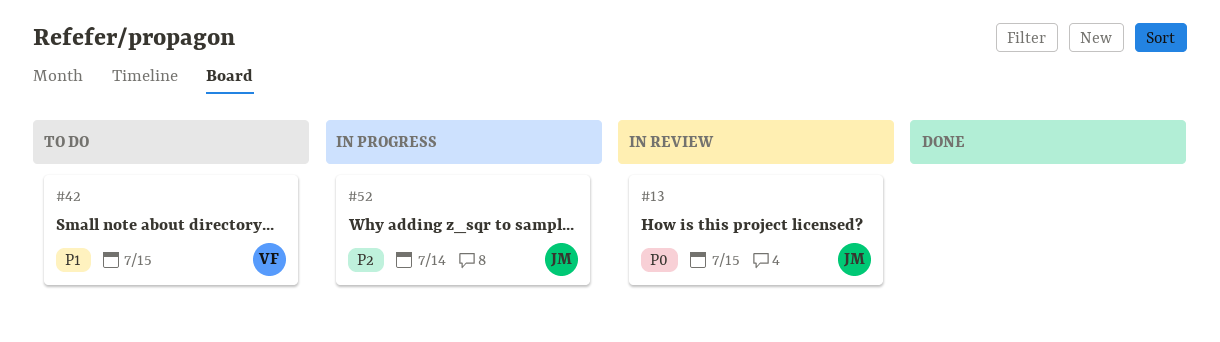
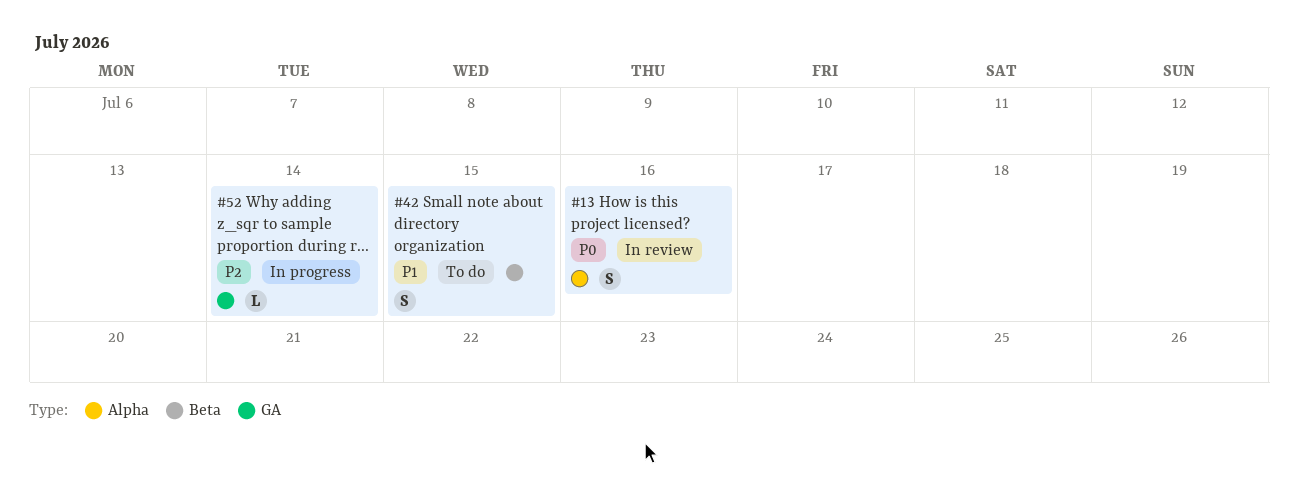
#13, due: Jul 15 -> Jul 16

